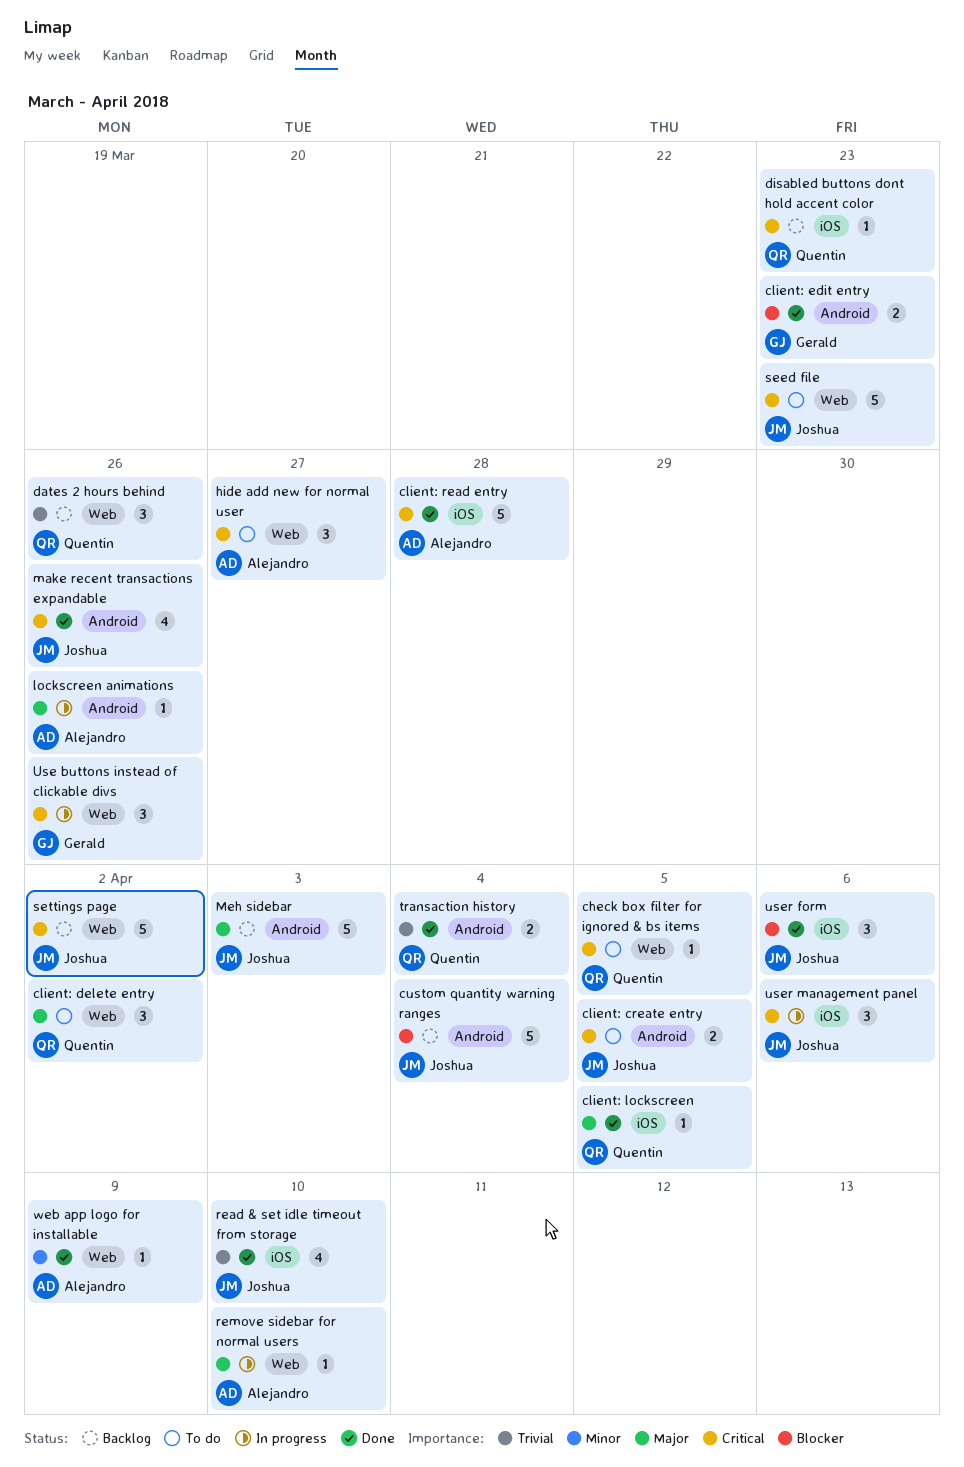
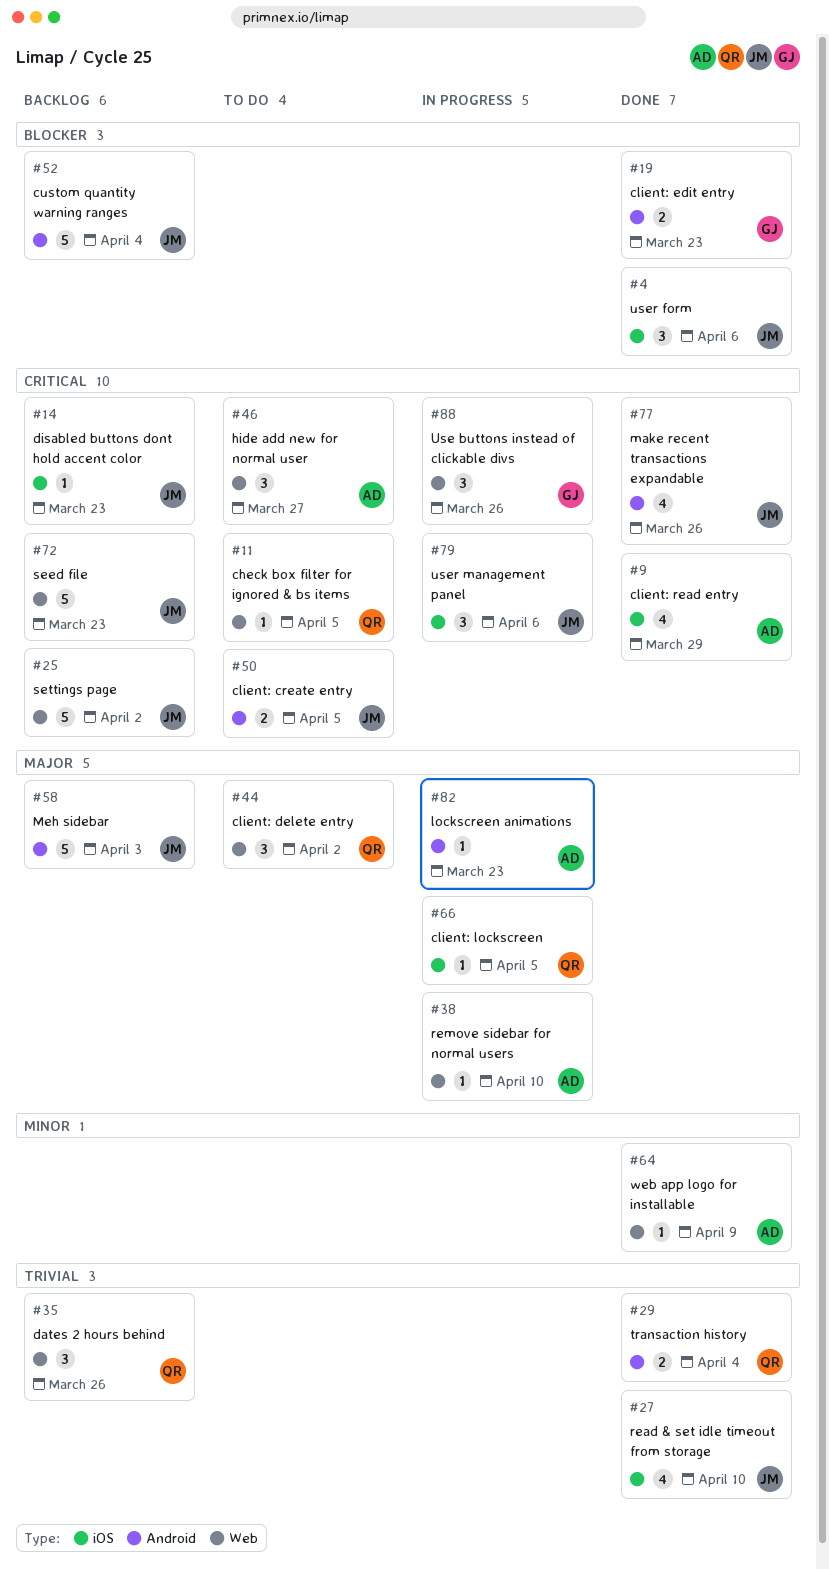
client: lockscreen, status: Done -> In progress
client: read entry, estimate: 5 -> 4
client: read entry, due: Mar 28 -> Mar 29
disabled buttons dont hold accent color, owner: Quentin -> Joshua
lockscreen animations, due: Mar 26 -> Mar 23
seed file, status: To do -> Backlog

